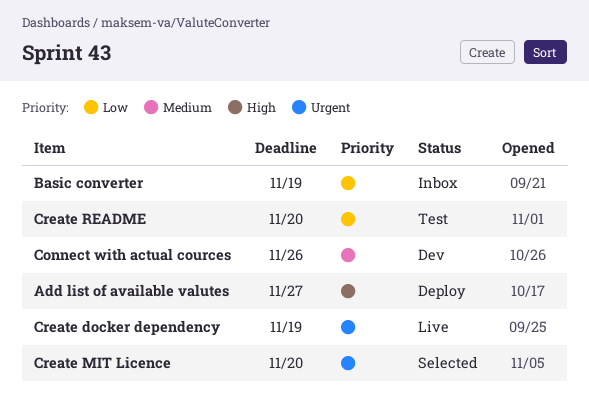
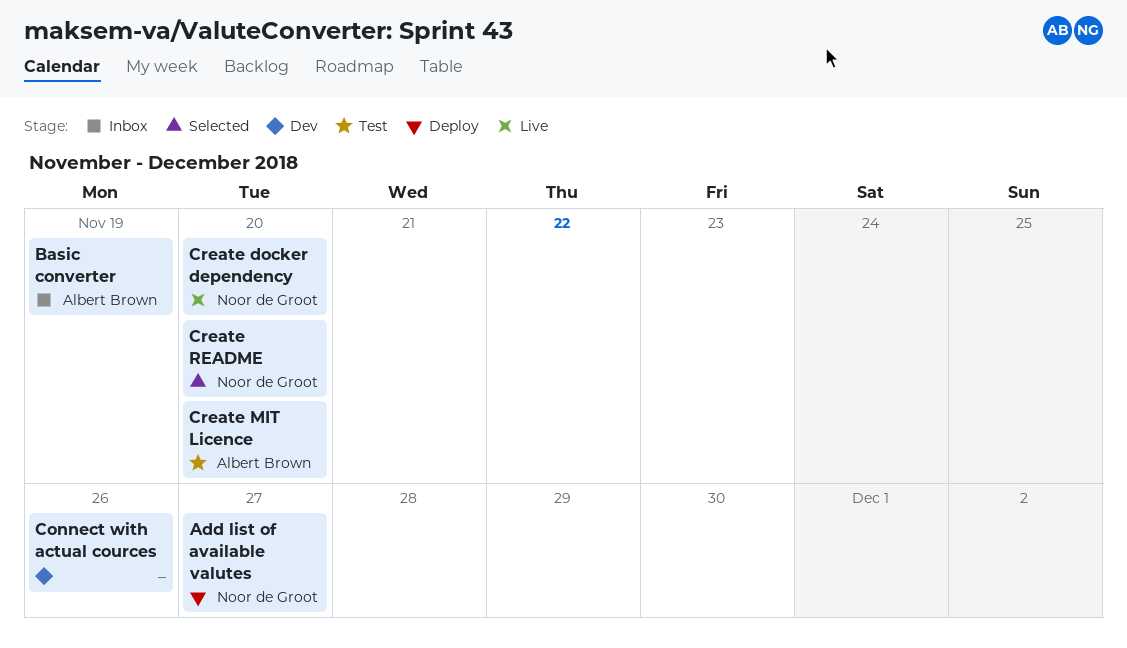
Create docker dependency, due: Nov 19 -> Nov 20
Create MIT Licence, status: Selected -> Test
Create README, status: Test -> Selected

